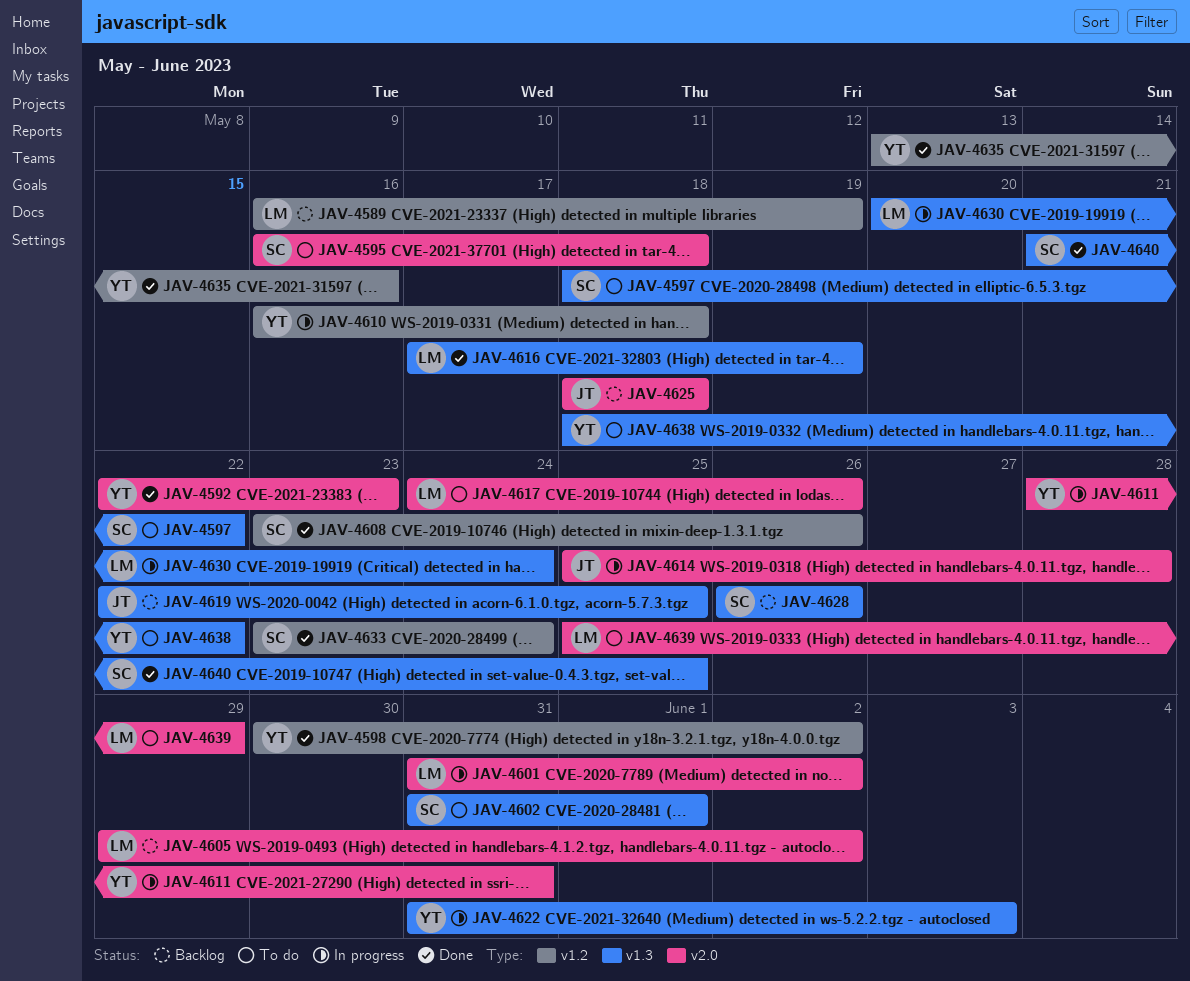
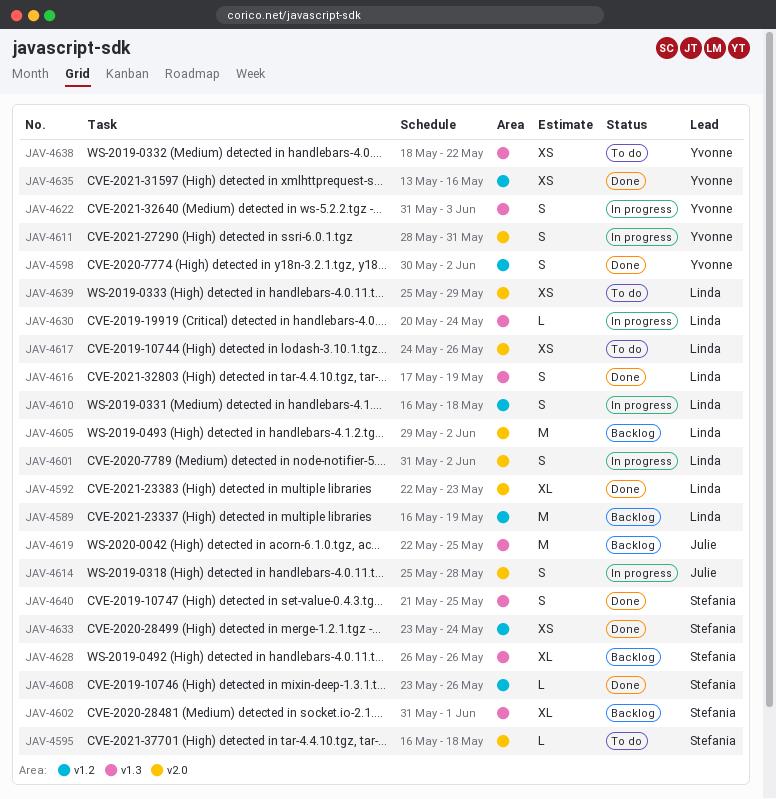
JAV-4592, owner: Yvonne -> Linda
JAV-4597: present -> none
JAV-4602, status: To do -> Backlog
JAV-4610, owner: Yvonne -> Linda
JAV-4625: present -> none

